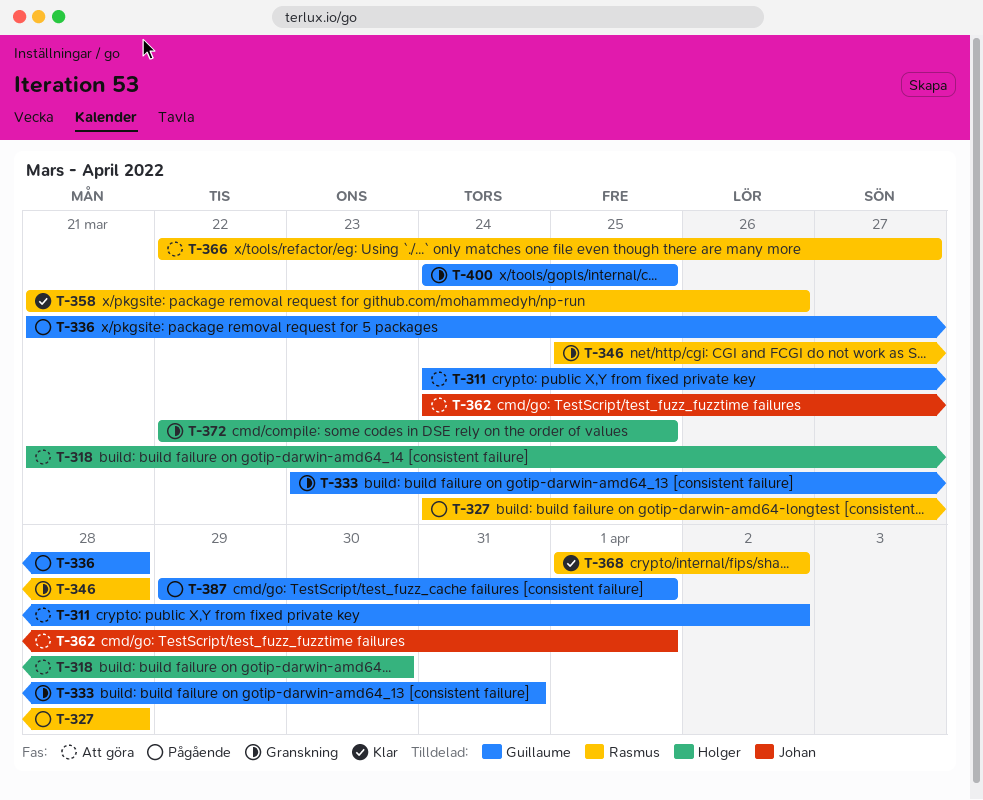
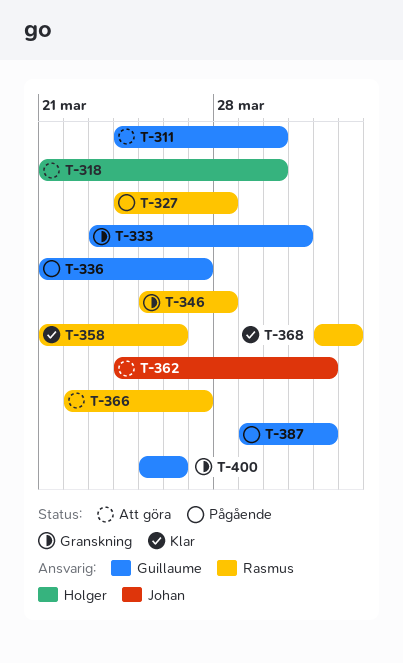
T-311, due: Apr 2 -> Mar 30
T-336, due: Mar 28 -> Mar 27
T-372: present -> none
T-400, start: Mar 24 -> Mar 25
T-400, due: Mar 25 -> Mar 26

